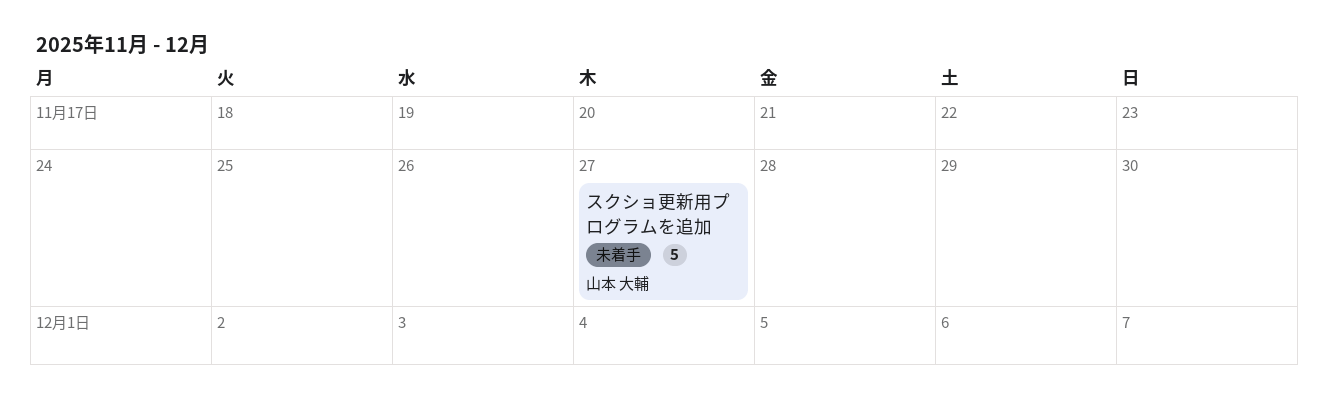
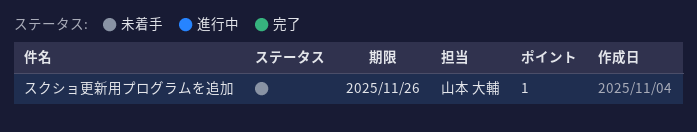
スクショ更新用プログラムを追加, estimate: 5 -> 1
スクショ更新用プログラムを追加, due: Nov 27 -> Nov 26

